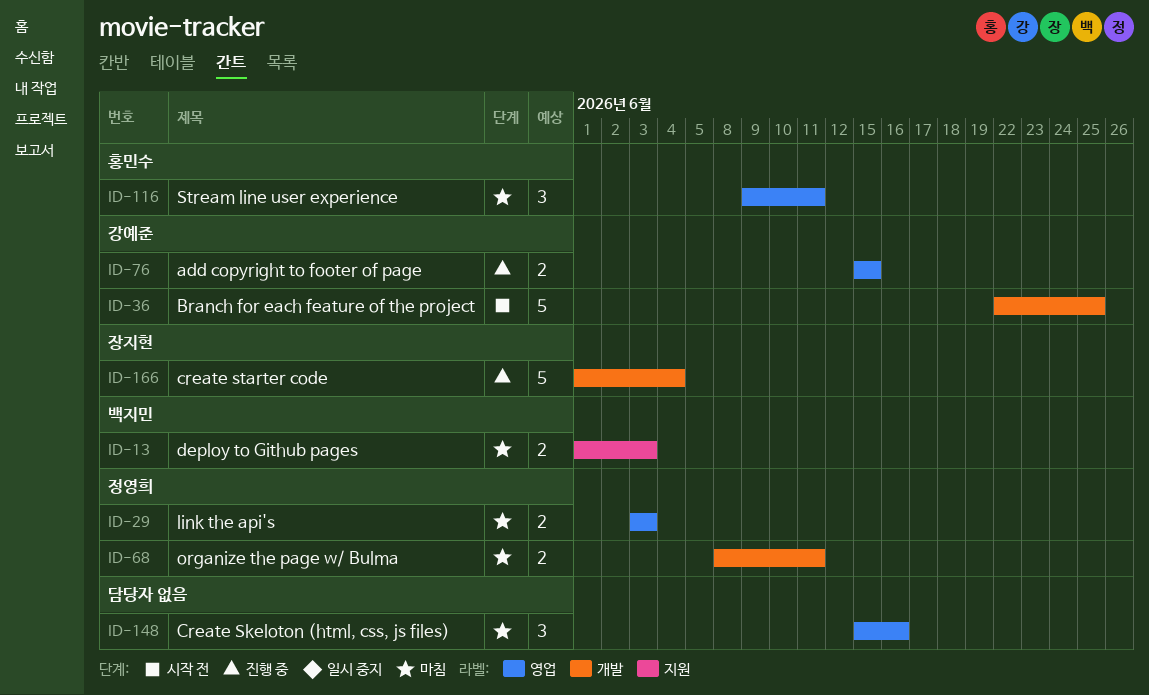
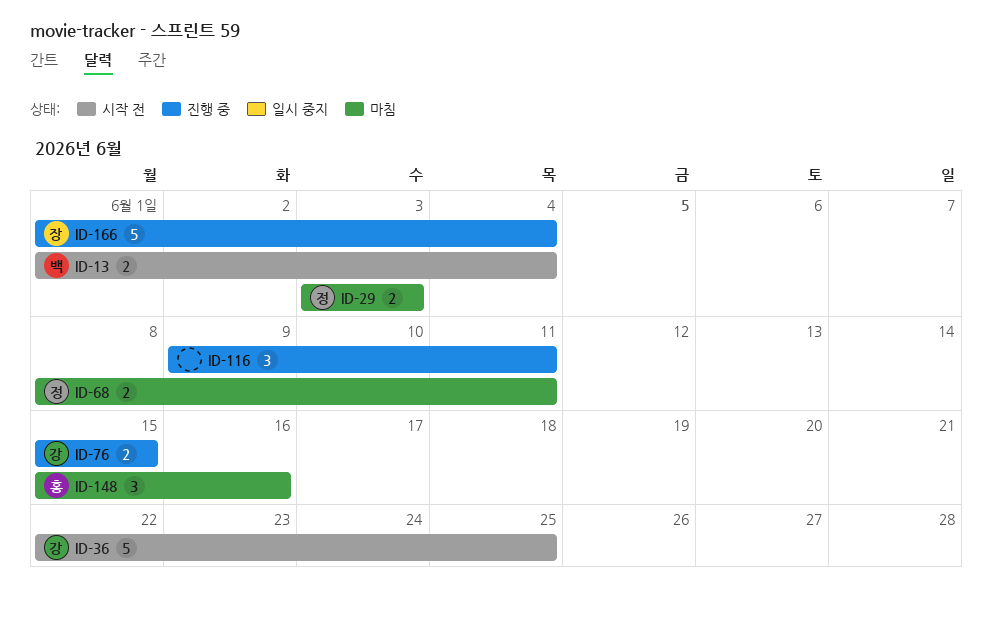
ID-13, status: 마침 -> 시작 전
ID-13, due: Jun 3 -> Jun 4
ID-116, status: 마침 -> 진행 중
ID-116, owner: 홍민수 -> none
ID-148, owner: none -> 홍민수

